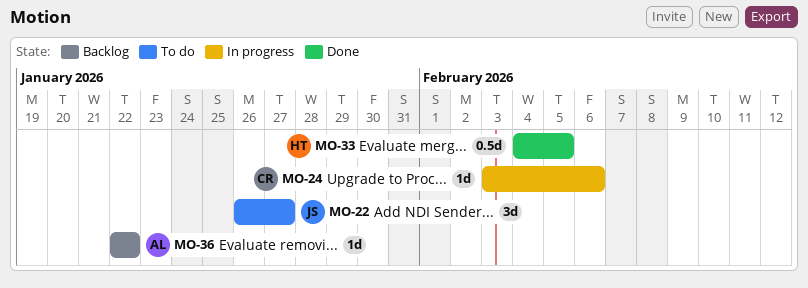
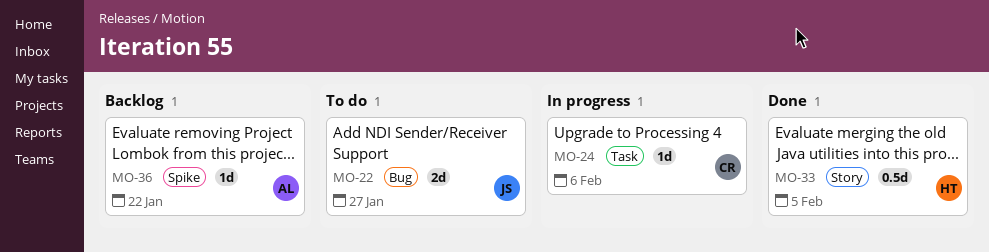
MO-22, estimate: 3d -> 2d

